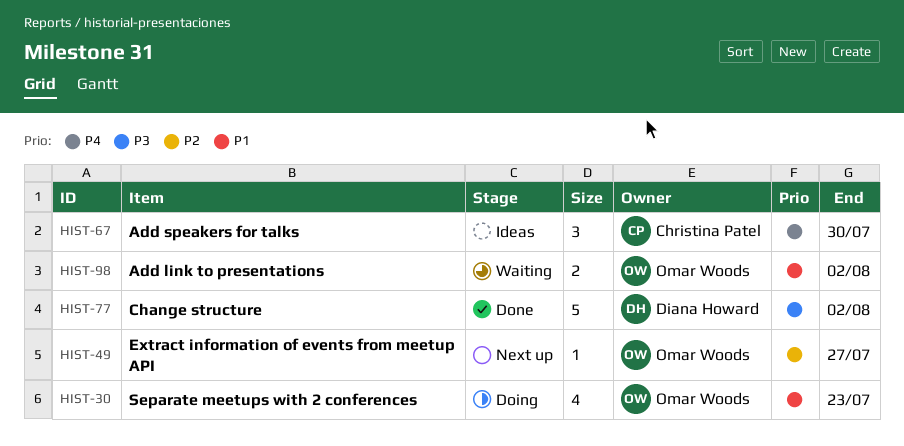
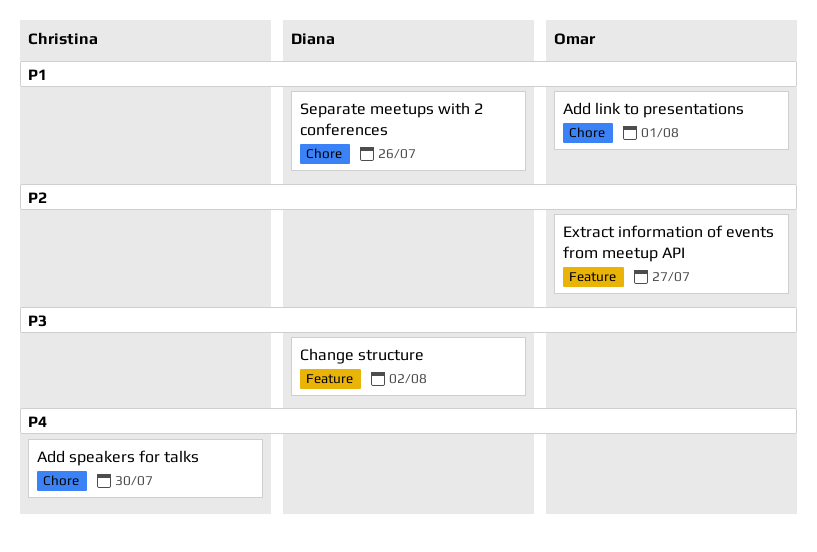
Add link to presentations, due: Aug 2 -> Aug 1
Separate meetups with 2 conferences, owner: Omar Woods -> Diana Howard
Separate meetups with 2 conferences, due: Jul 23 -> Jul 26

